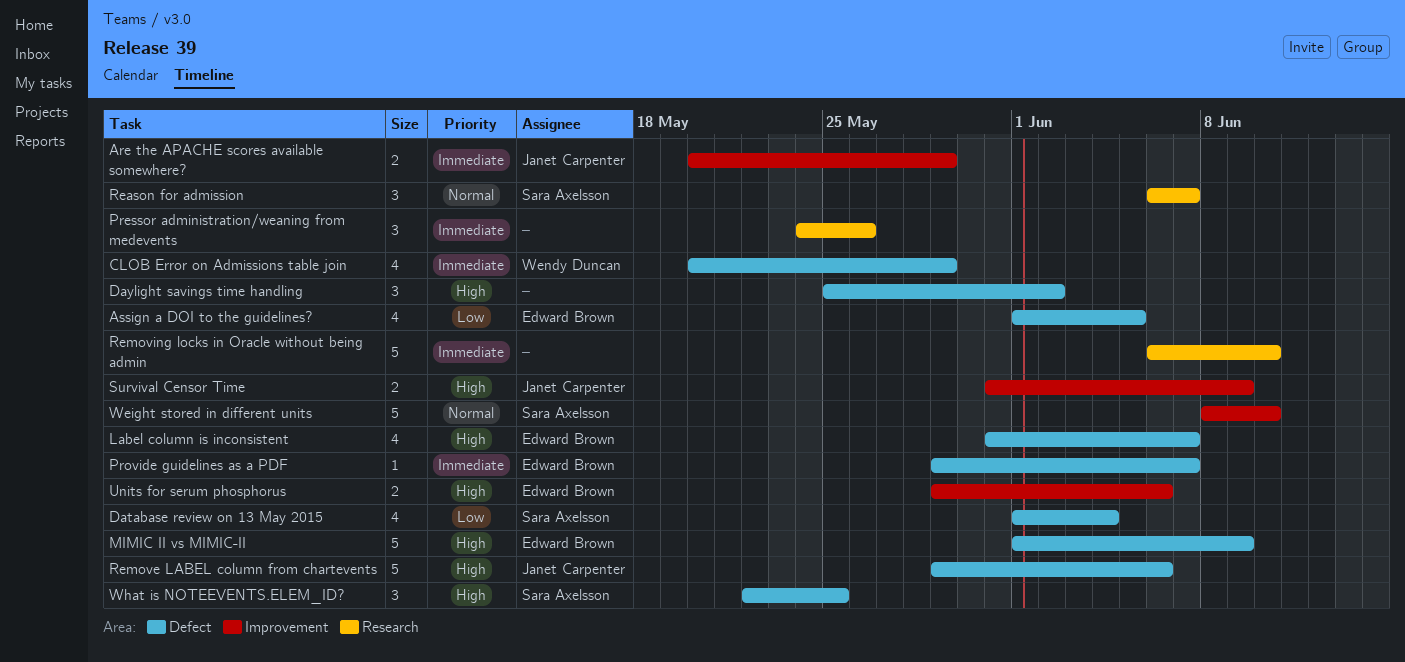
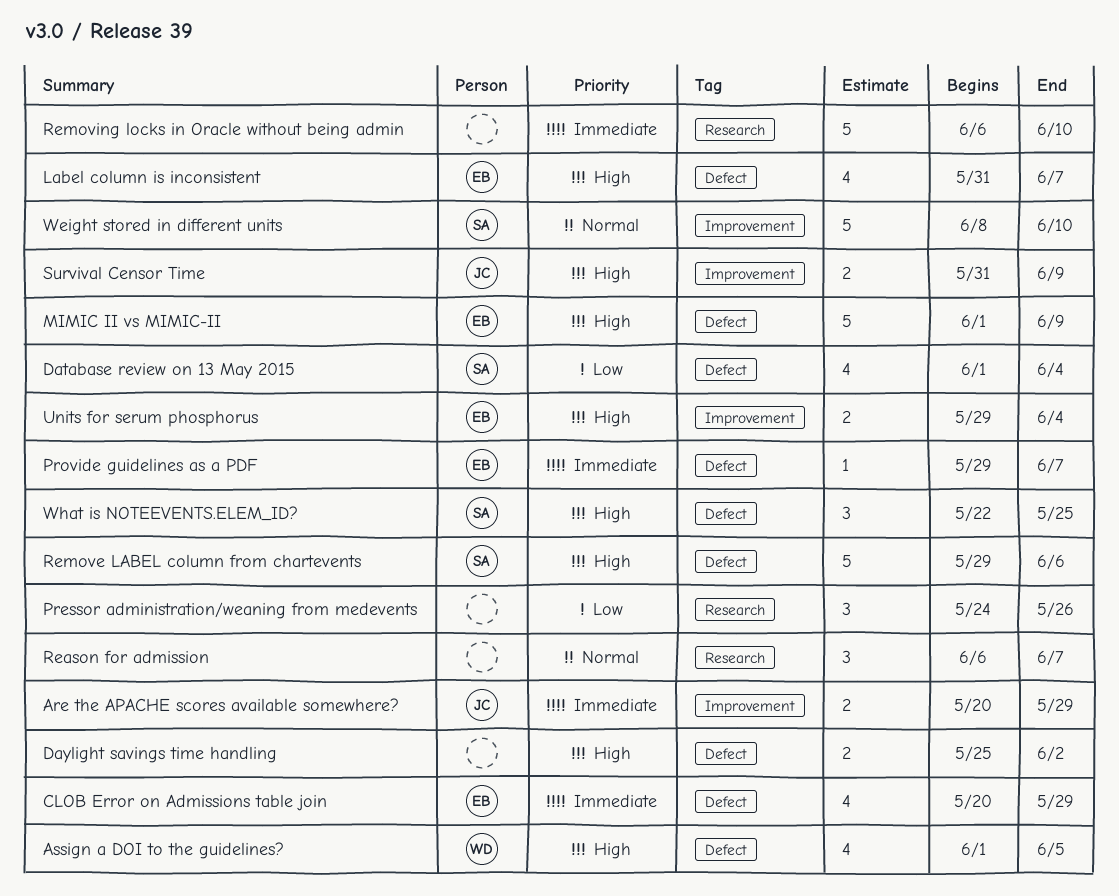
Assign a DOI to the guidelines?, owner: Edward Brown -> Wendy Duncan
Assign a DOI to the guidelines?, priority: Low -> High
CLOB Error on Admissions table join, owner: Wendy Duncan -> Edward Brown
Daylight savings time handling, estimate: 3 -> 2
Pressor administration/weaning from medevents, priority: Immediate -> Low
Reason for admission, owner: Sara Axelsson -> none
Remove LABEL column from chartevents, owner: Janet Carpenter -> Sara Axelsson
Units for serum phosphorus, due: Jun 6 -> Jun 4

